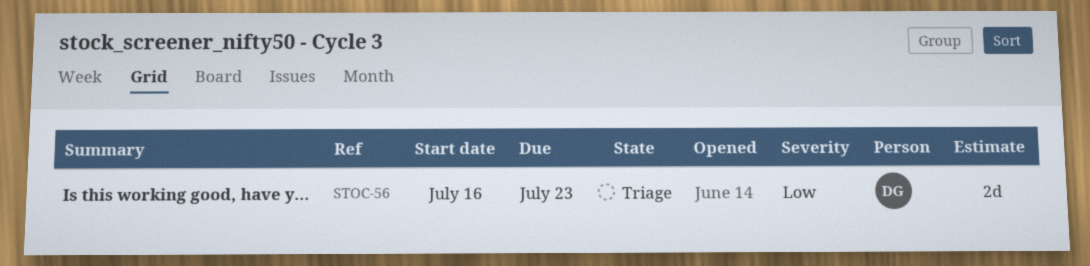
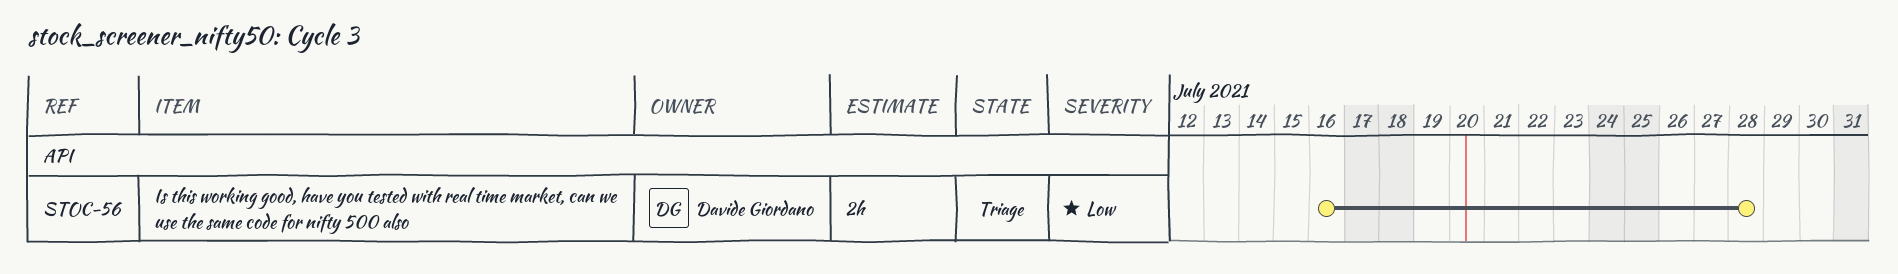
STOC-56, estimate: 2d -> 2h
STOC-56, due: Jul 23 -> Jul 28

